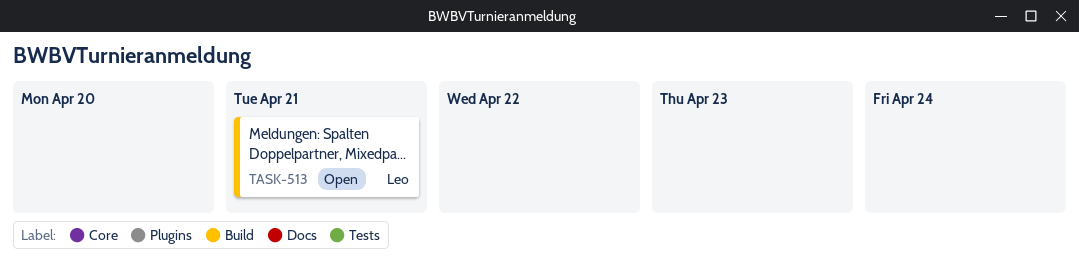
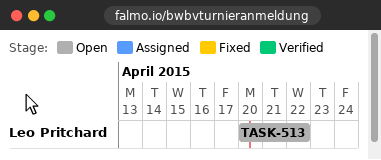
TASK-513, due: Apr 21 -> Apr 22

